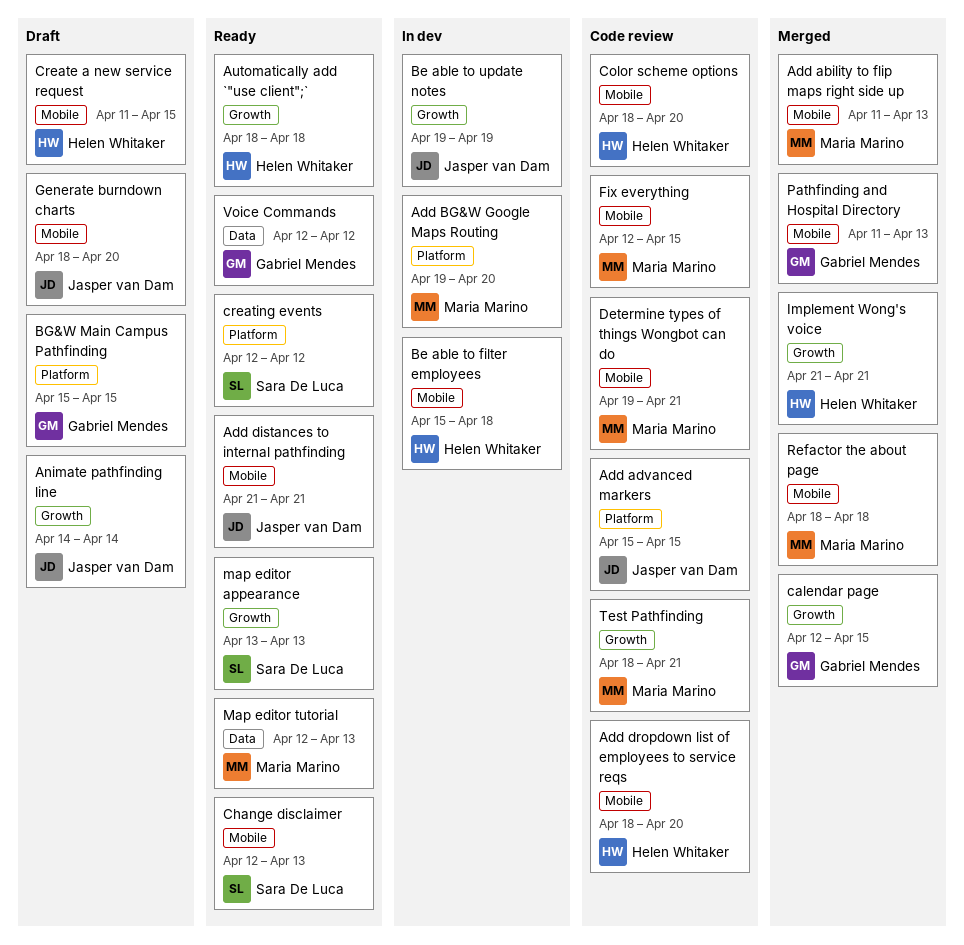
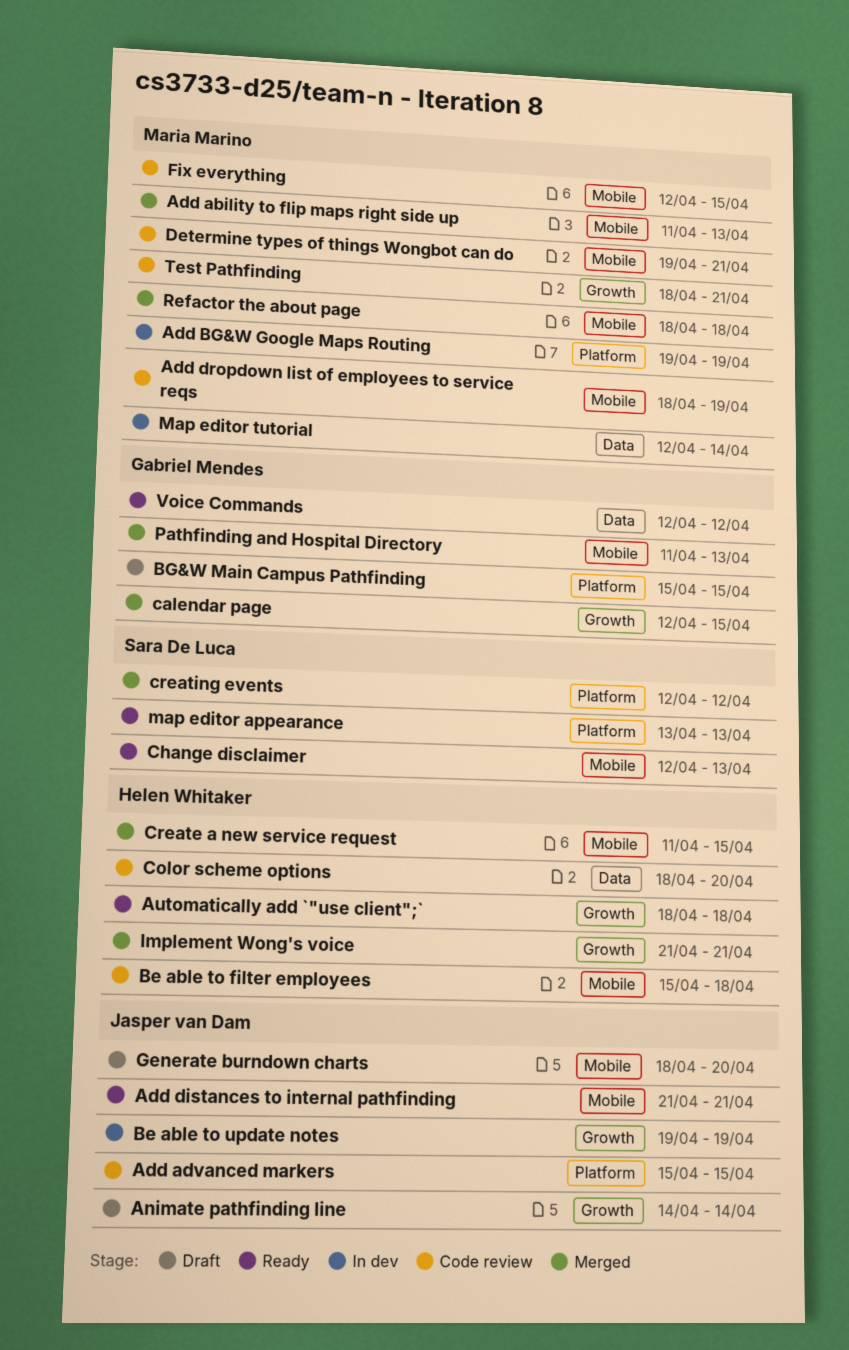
Add BG&W Google Maps Routing, due: Apr 20 -> Apr 19
Add dropdown list of employees to service reqs, owner: Helen Whitaker -> Maria Marino
Add dropdown list of employees to service reqs, due: Apr 20 -> Apr 19
Be able to filter employees, status: In dev -> Code review
Color scheme options, label: Mobile -> Data
Create a new service request, status: Draft -> Merged
creating events, status: Ready -> Merged
map editor appearance, label: Growth -> Platform
Map editor tutorial, status: Ready -> In dev
Map editor tutorial, due: Apr 13 -> Apr 14

